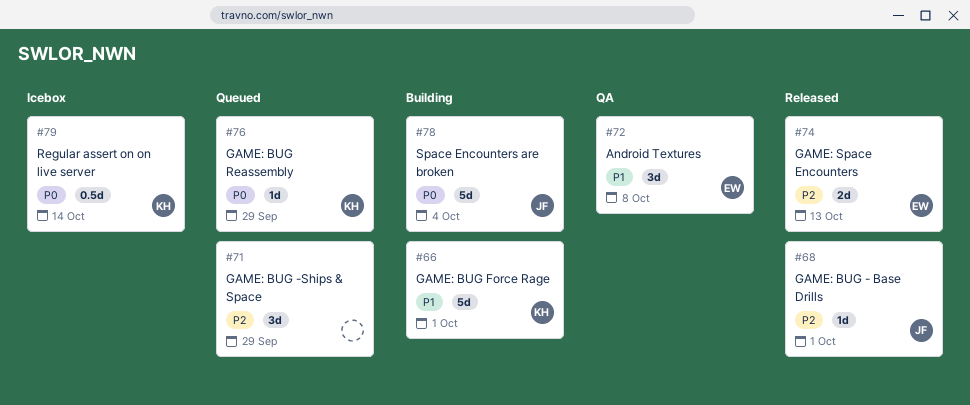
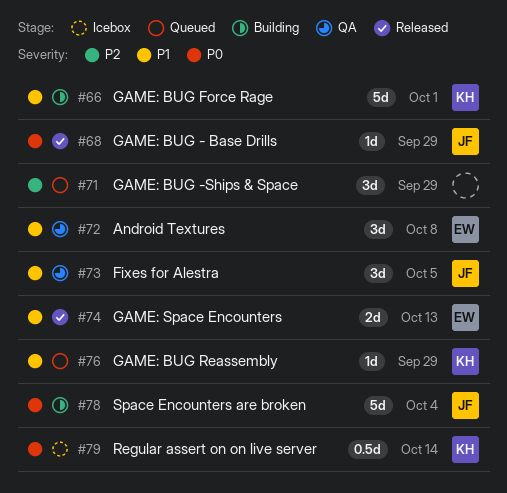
#68, priority: P2 -> P0
#68, due: Oct 1 -> Sep 29
#73: none -> present
#74, priority: P2 -> P1
#76, priority: P0 -> P1

